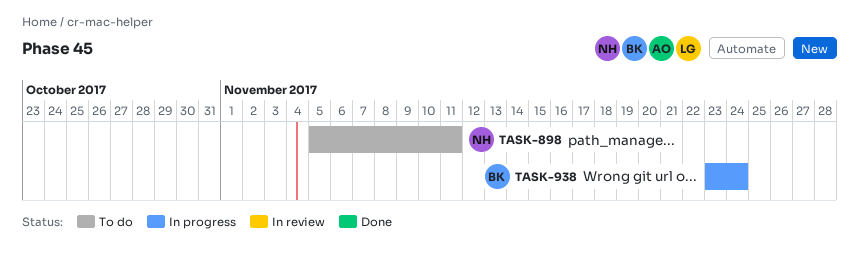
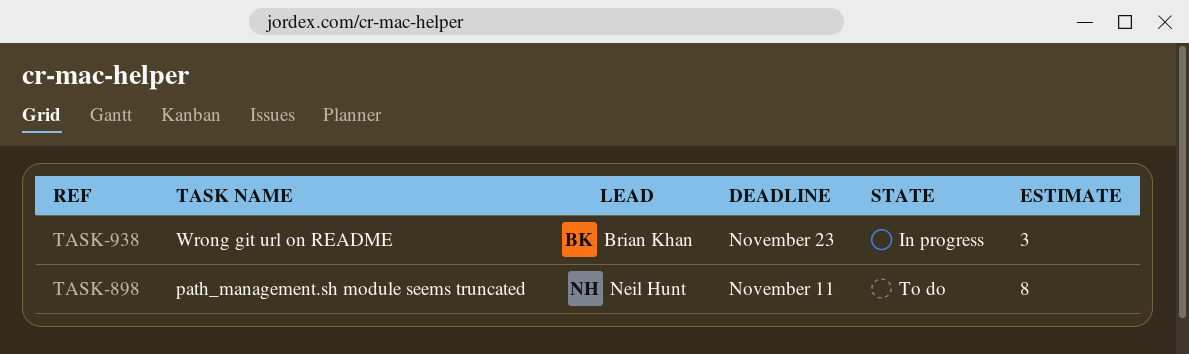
TASK-938, due: Nov 24 -> Nov 23

